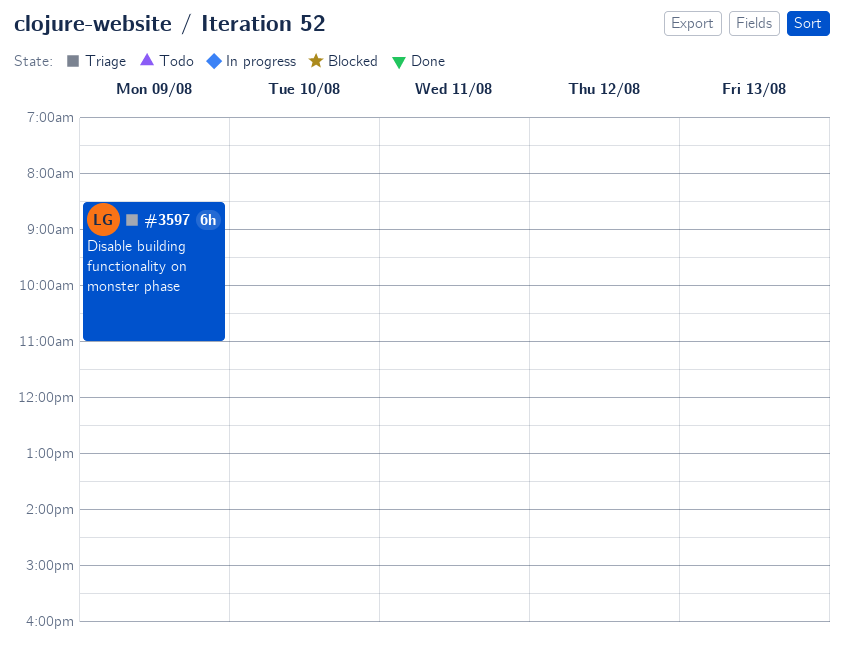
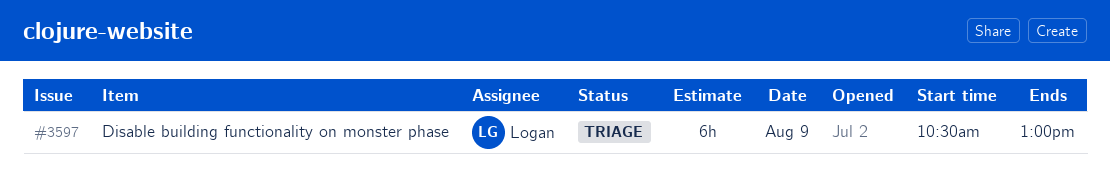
#3597, begins: 08:30 -> 10:30
#3597, ends: 11:00 -> 13:00

